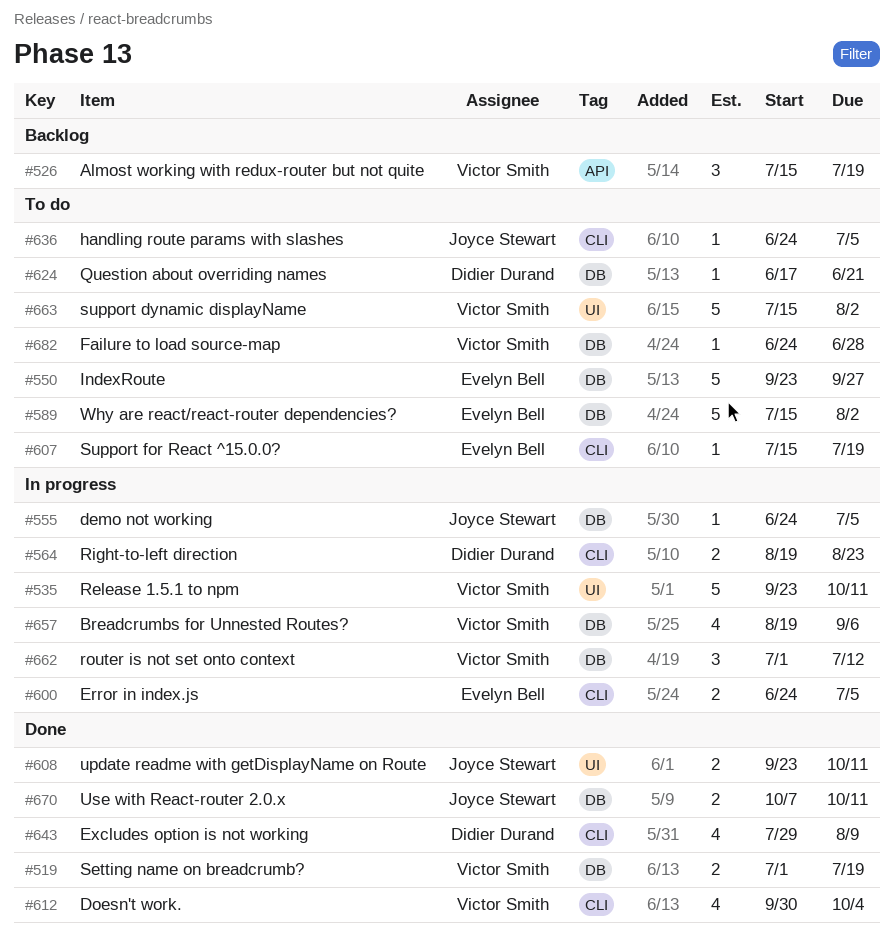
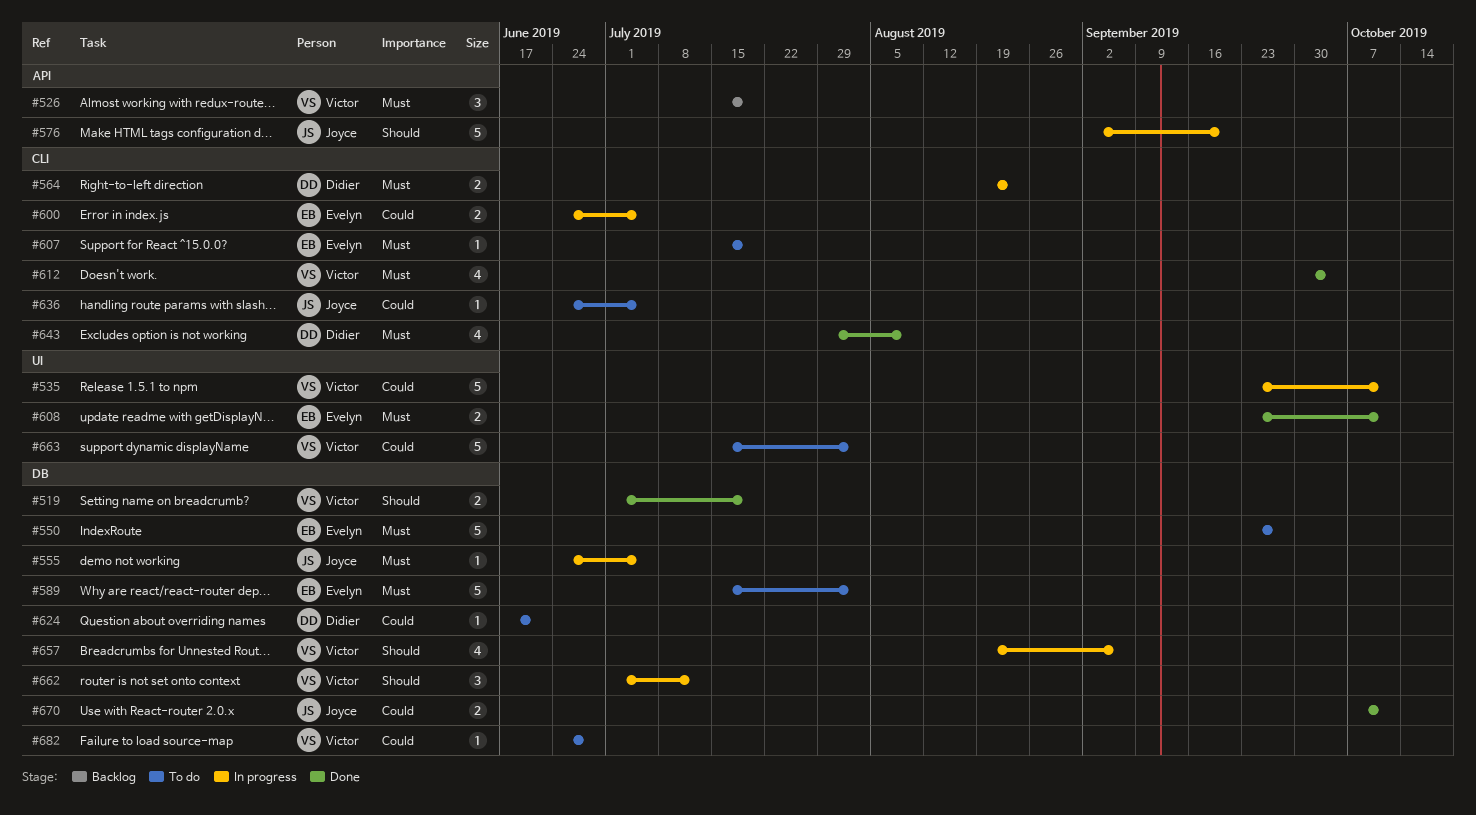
#576: none -> present
#608, owner: Joyce Stewart -> Evelyn Bell

